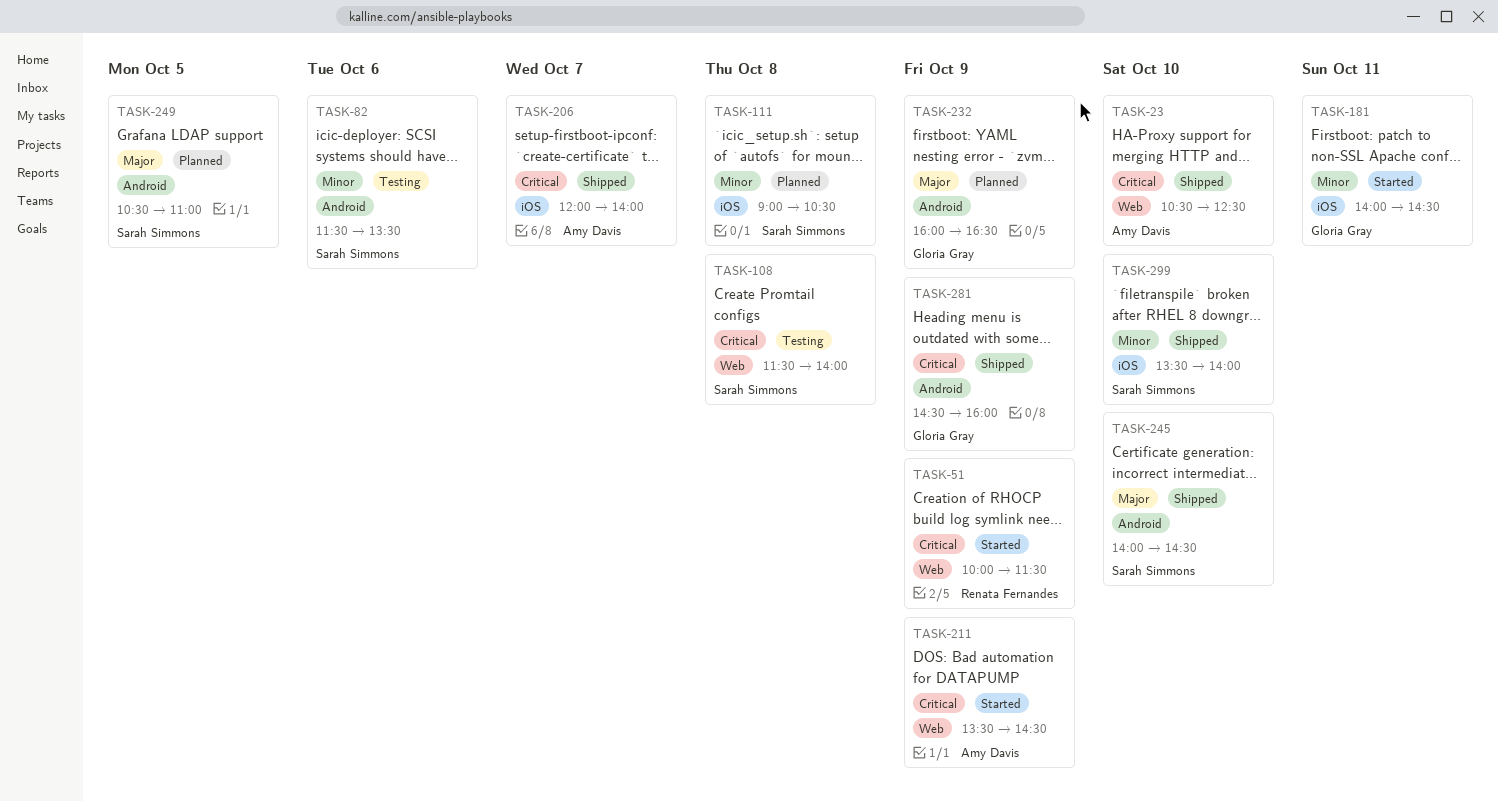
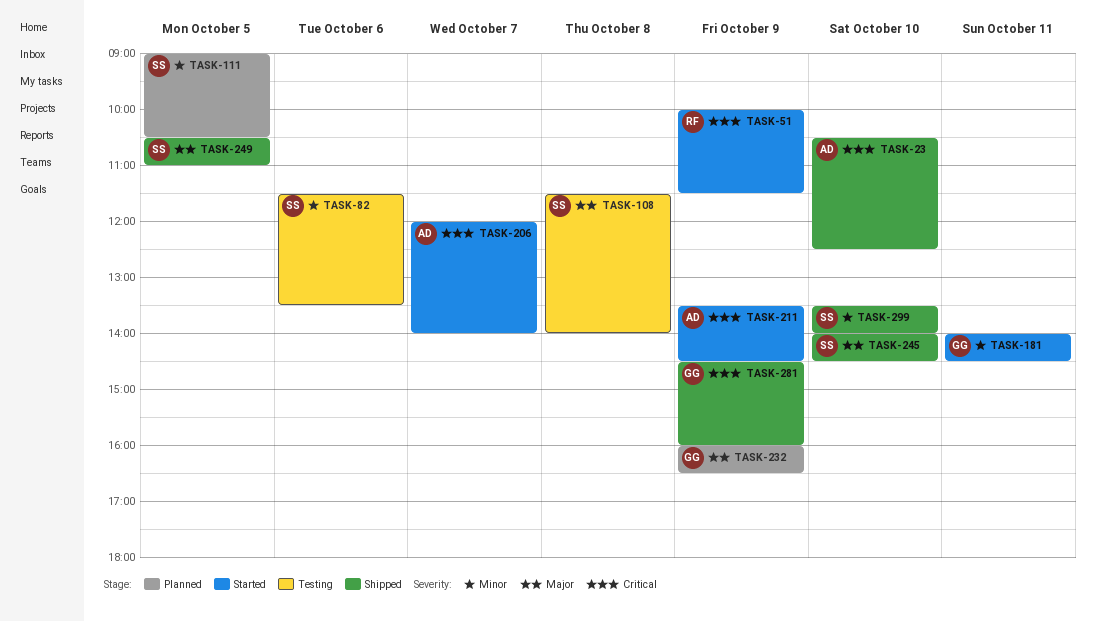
TASK-108, priority: Critical -> Major
TASK-111, day: Oct 8 -> Oct 5
TASK-206, status: Shipped -> Started
TASK-249, status: Planned -> Shipped

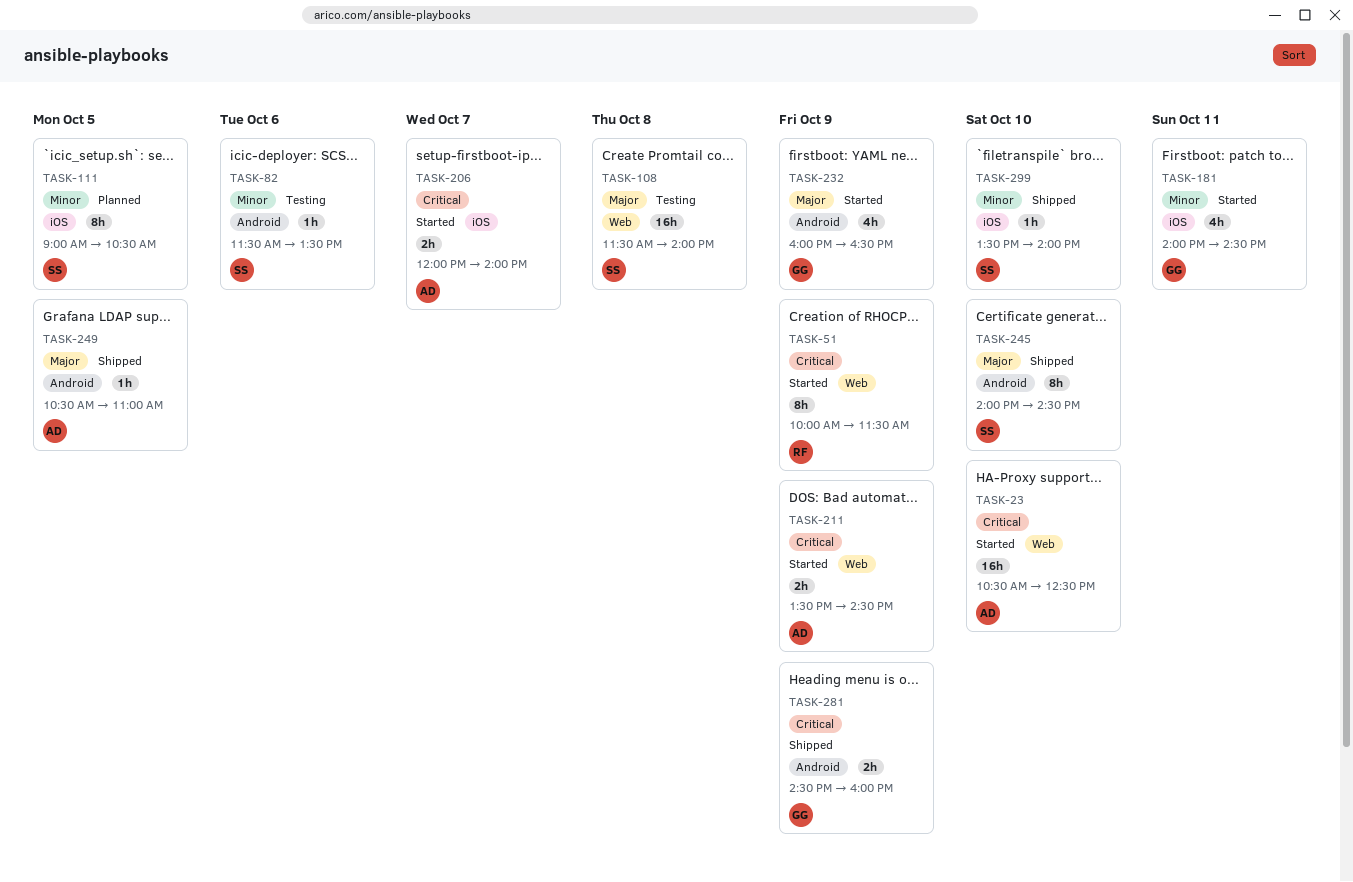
TASK-23, status: Shipped -> Started
TASK-232, status: Planned -> Started
TASK-249, owner: SS -> AD

